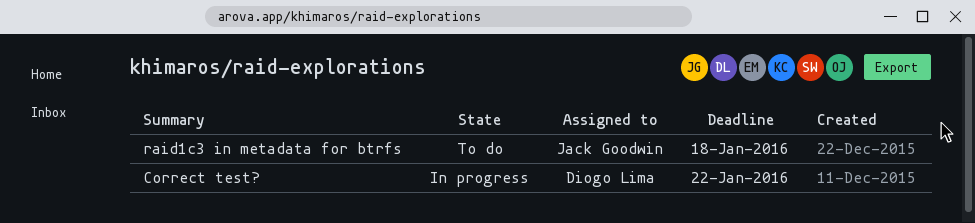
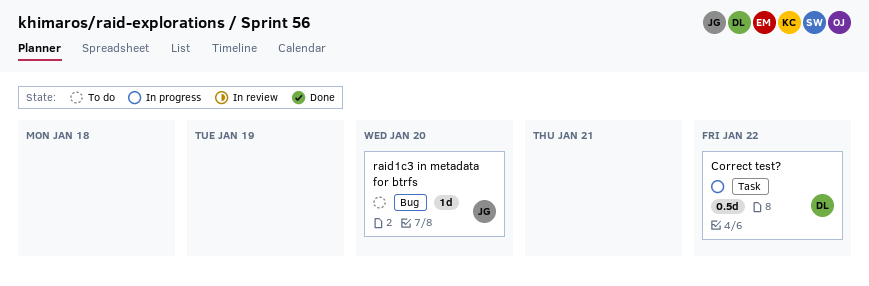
raid1c3 in metadata for btrfs, due: Jan 18 -> Jan 20

